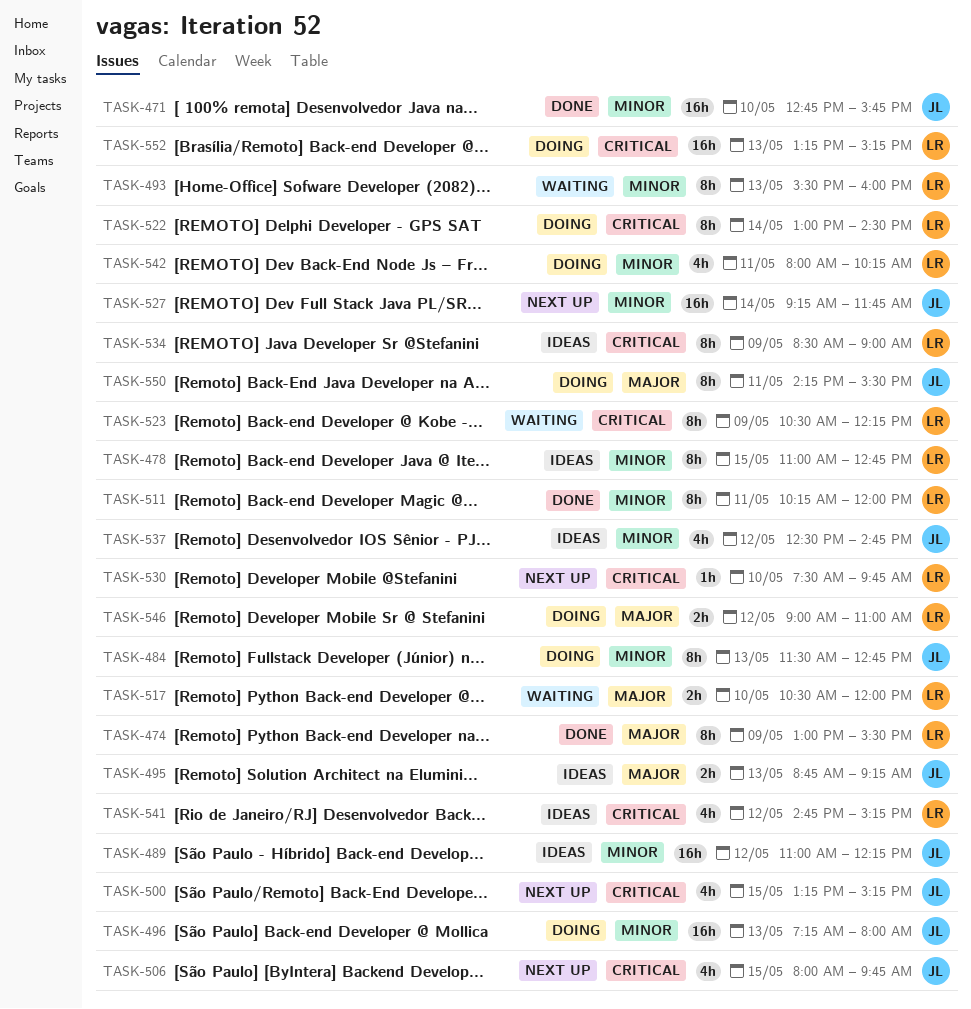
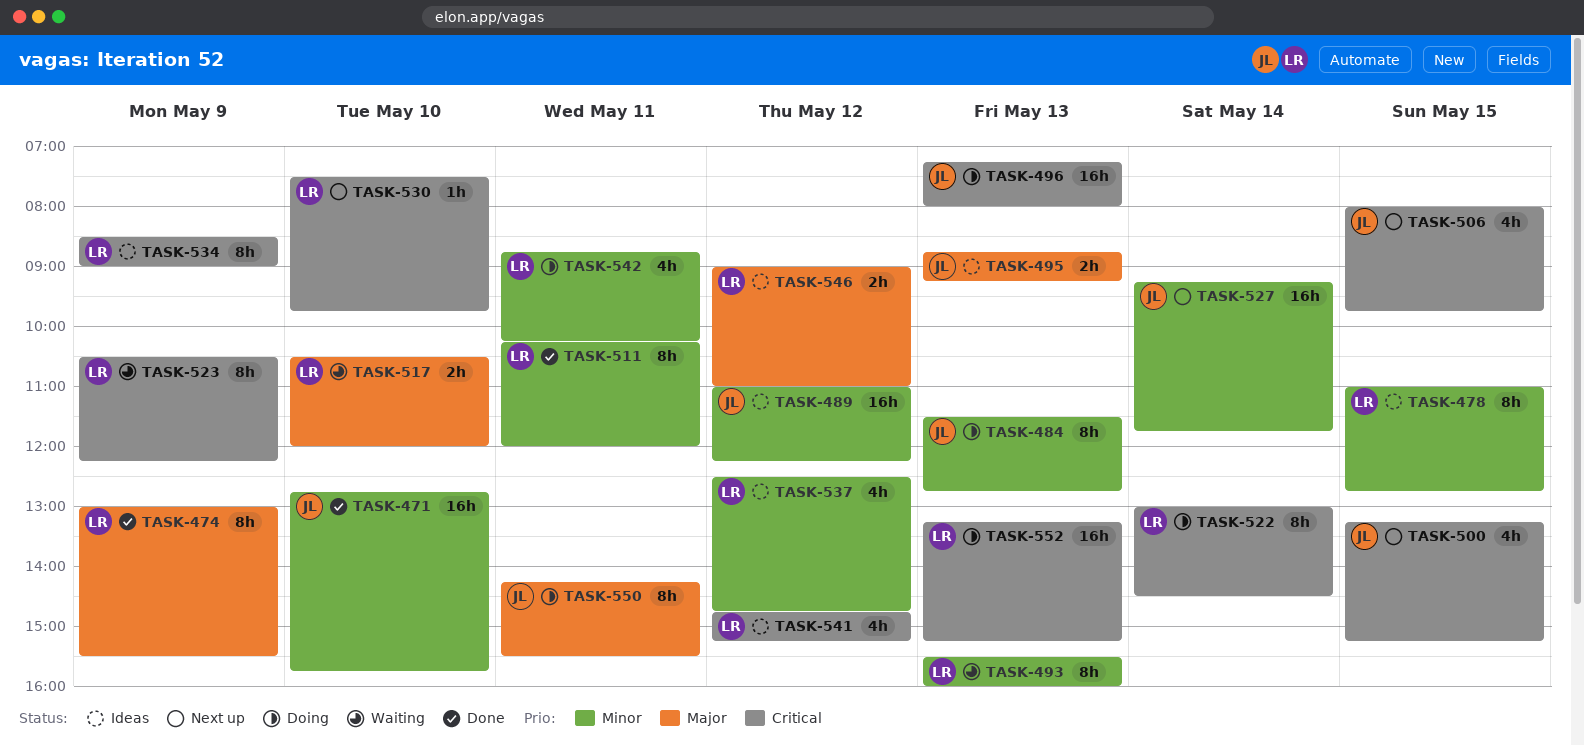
TASK-496, priority: Minor -> Critical
TASK-537, owner: JL -> LR
TASK-542, begins: 08:00 -> 08:45
TASK-546, status: Doing -> Ideas

